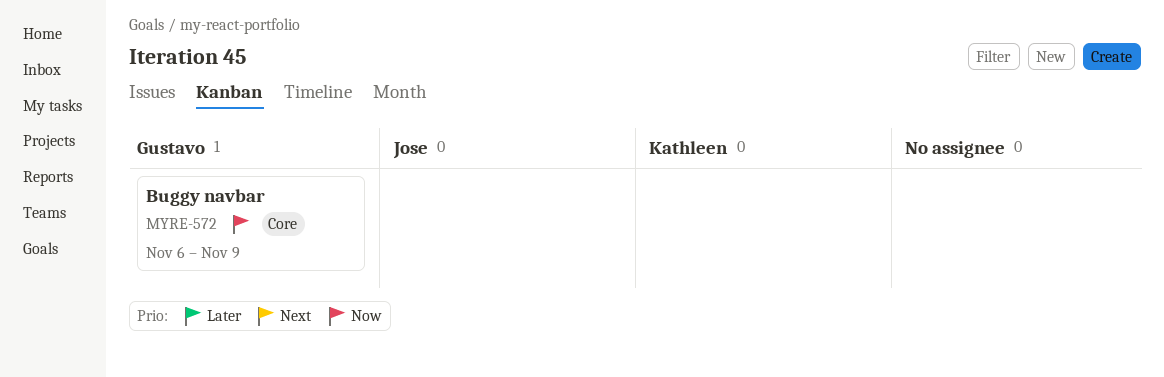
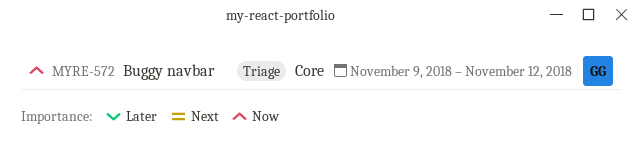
MYRE-572, start: Nov 6 -> Nov 9
MYRE-572, due: Nov 9 -> Nov 12

